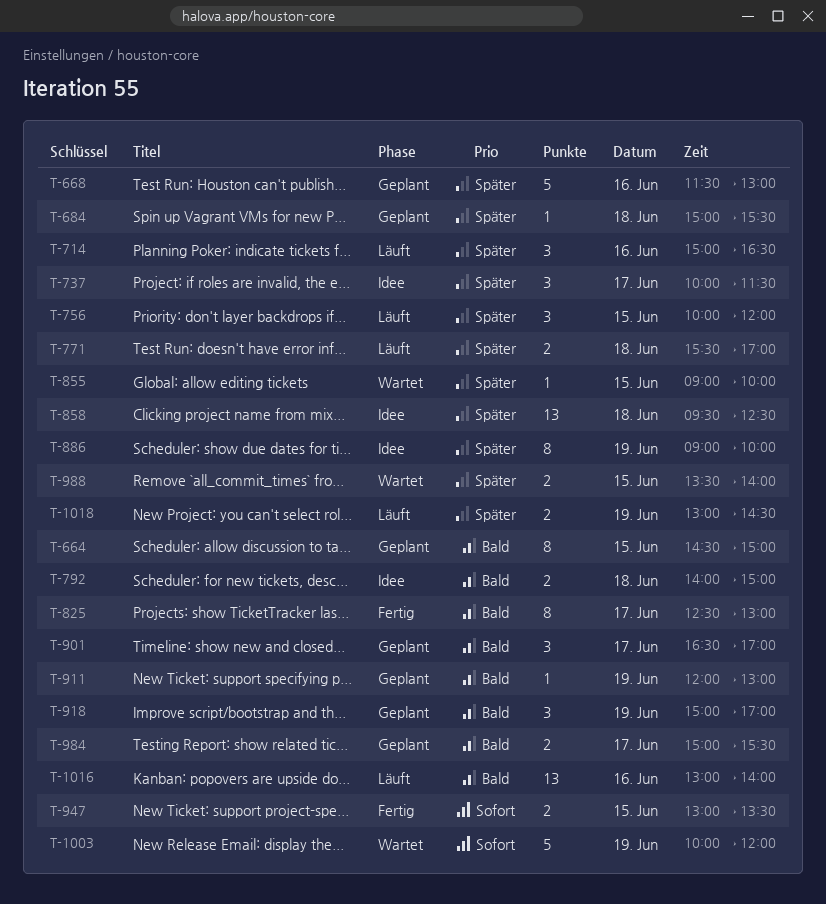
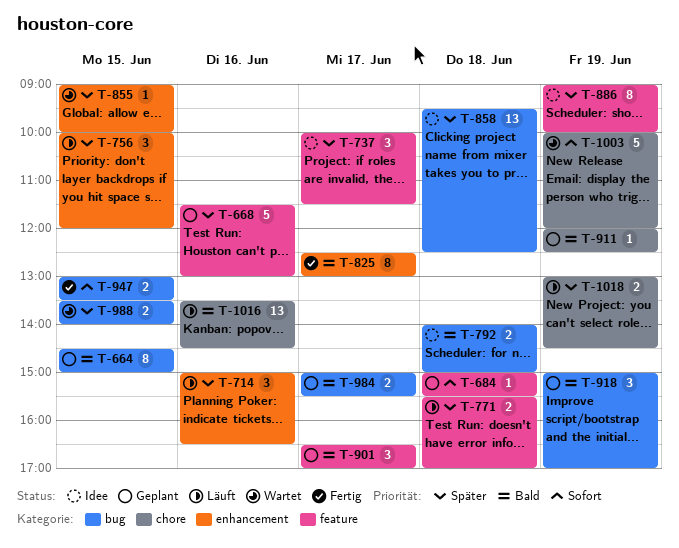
T-684, priority: Später -> Sofort
T-911, ends: 13:00 -> 12:30
T-1016, begins: 13:00 -> 13:30
T-1016, ends: 14:00 -> 14:30

